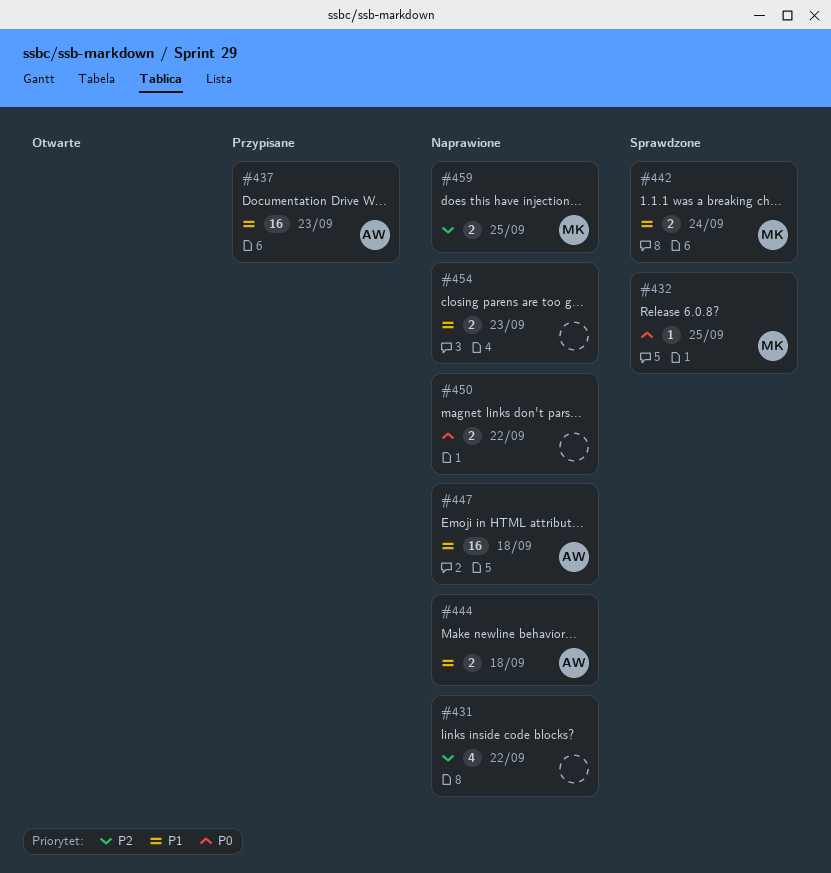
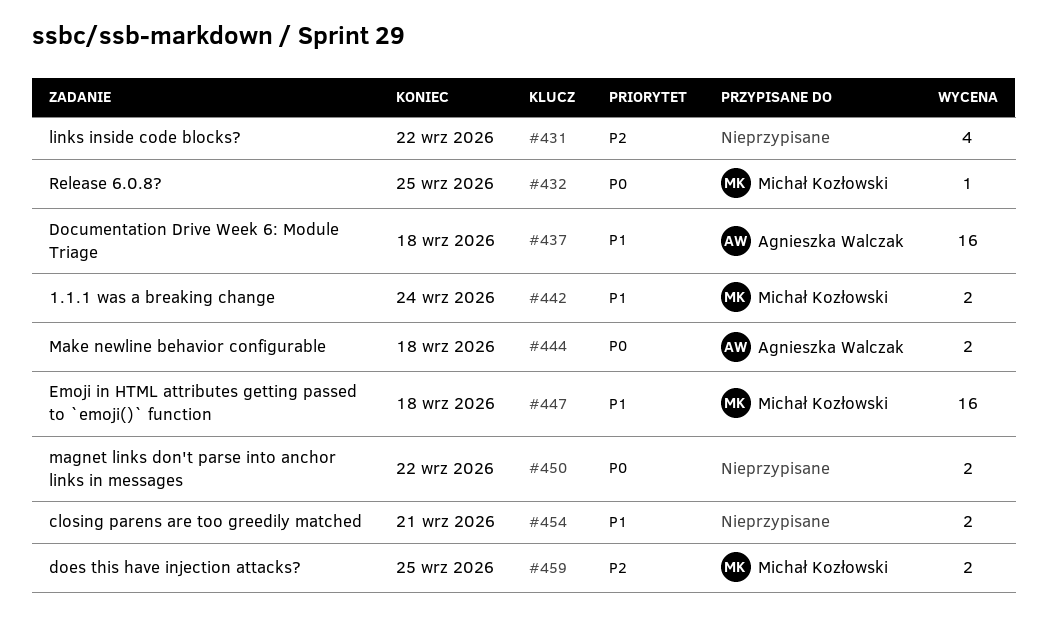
#437, due: Sep 23 -> Sep 18
#444, priority: P1 -> P0
#447, owner: Agnieszka Walczak -> Michał Kozłowski
#454, due: Sep 23 -> Sep 21

